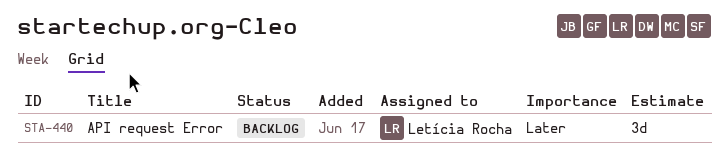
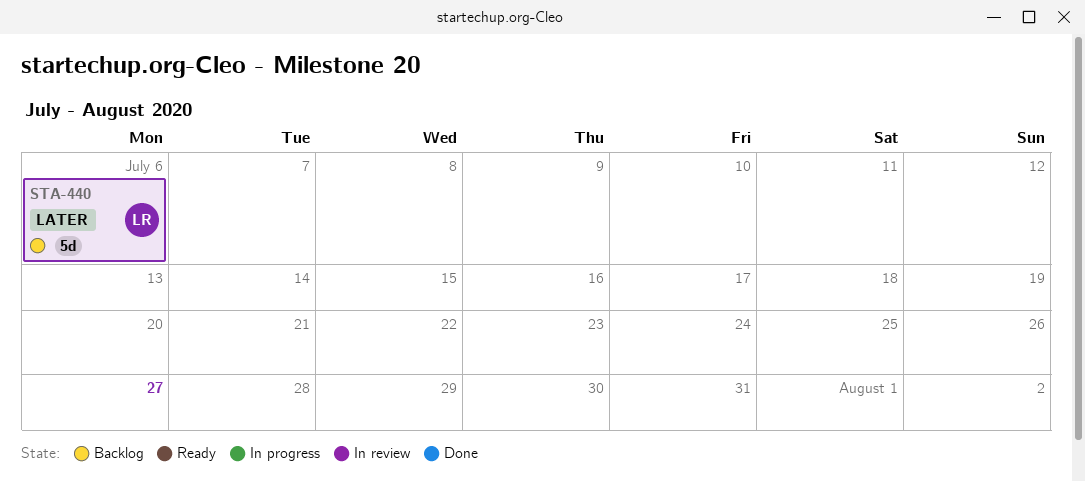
STA-440, estimate: 3d -> 5d

